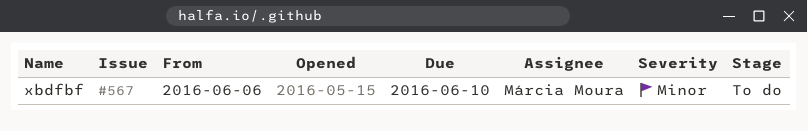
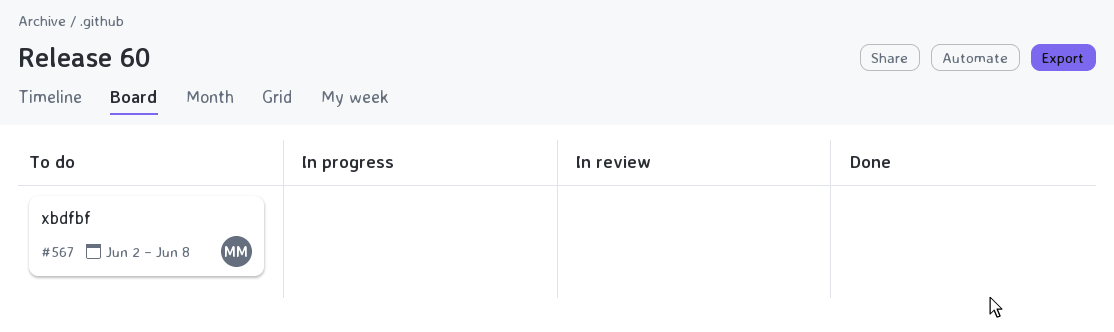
#567, start: Jun 6 -> Jun 2
#567, due: Jun 10 -> Jun 8

